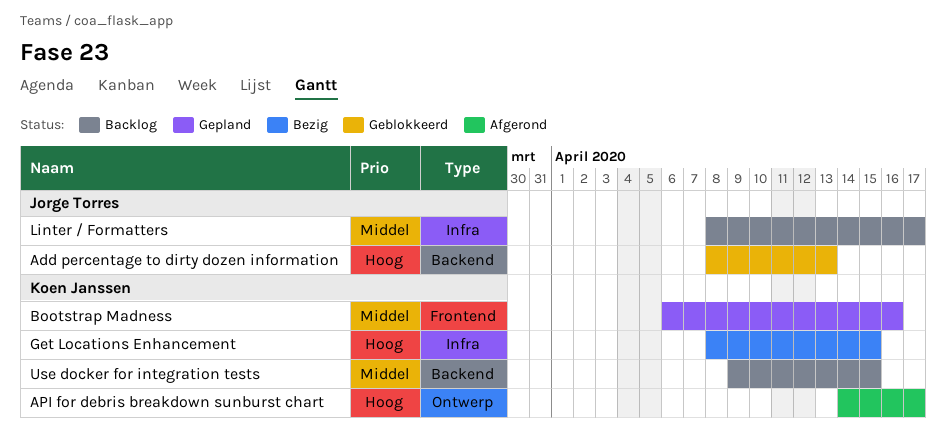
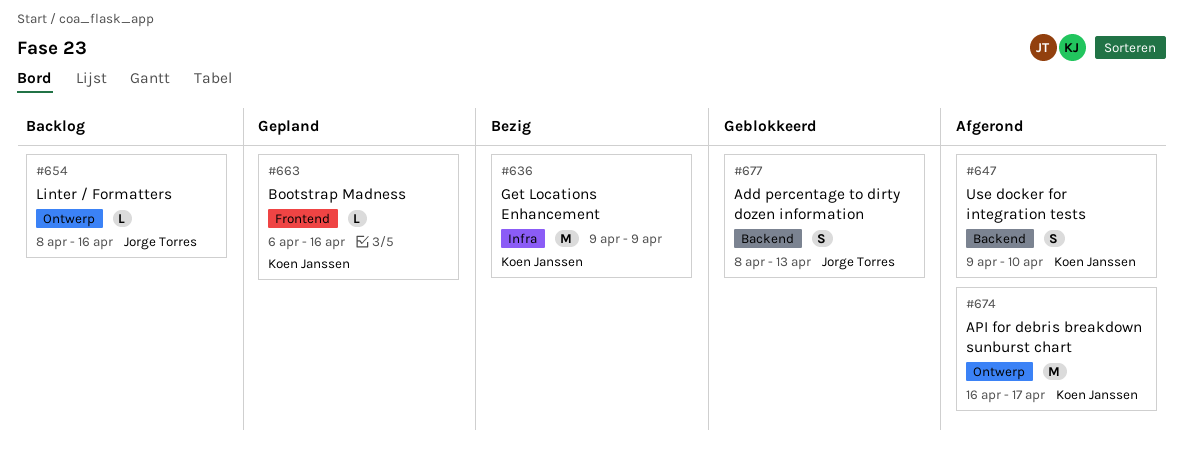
API for debris breakdown sunburst chart, start: Apr 14 -> Apr 16
Get Locations Enhancement, start: Apr 8 -> Apr 9
Get Locations Enhancement, due: Apr 15 -> Apr 9
Linter / Formatters, label: Infra -> Ontwerp
Linter / Formatters, due: Apr 17 -> Apr 16
Use docker for integration tests, status: Backlog -> Afgerond
Use docker for integration tests, due: Apr 15 -> Apr 10

